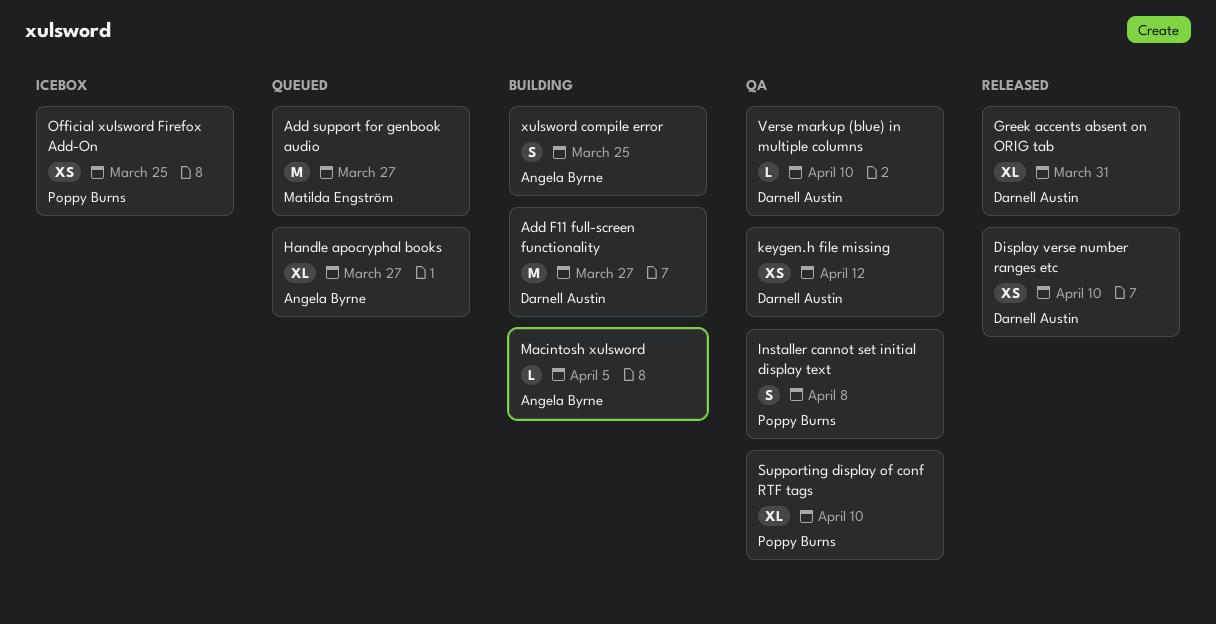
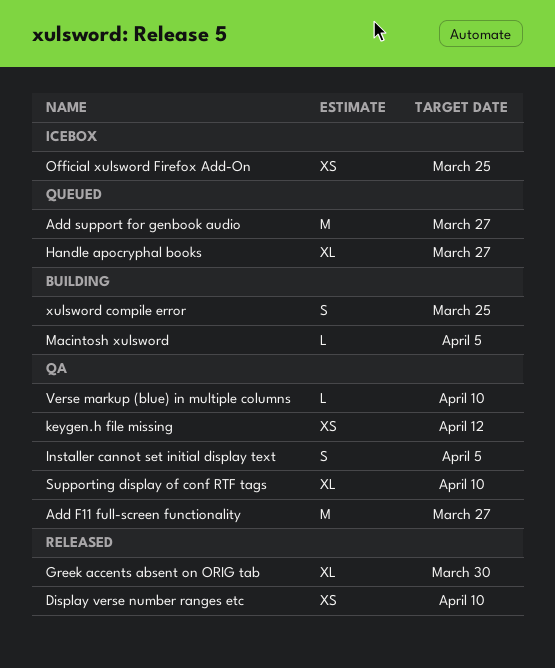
Add F11 full-screen functionality, status: Building -> QA
Greek accents absent on ORIG tab, due: Mar 31 -> Mar 30
Installer cannot set initial display text, due: Apr 8 -> Apr 5

